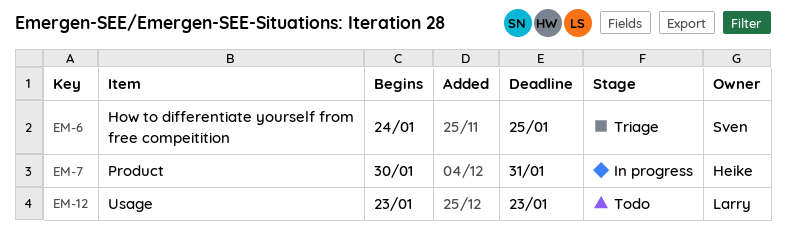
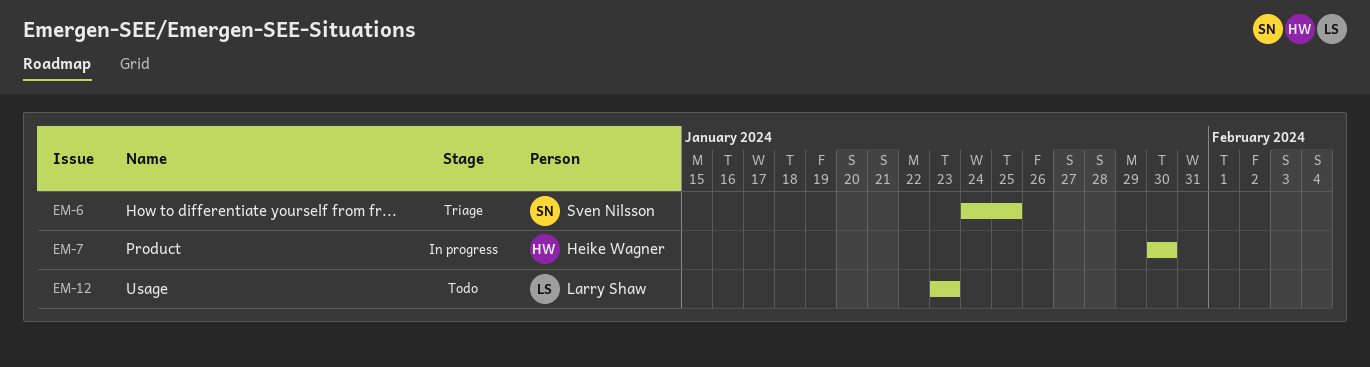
EM-7, due: Jan 31 -> Jan 30

